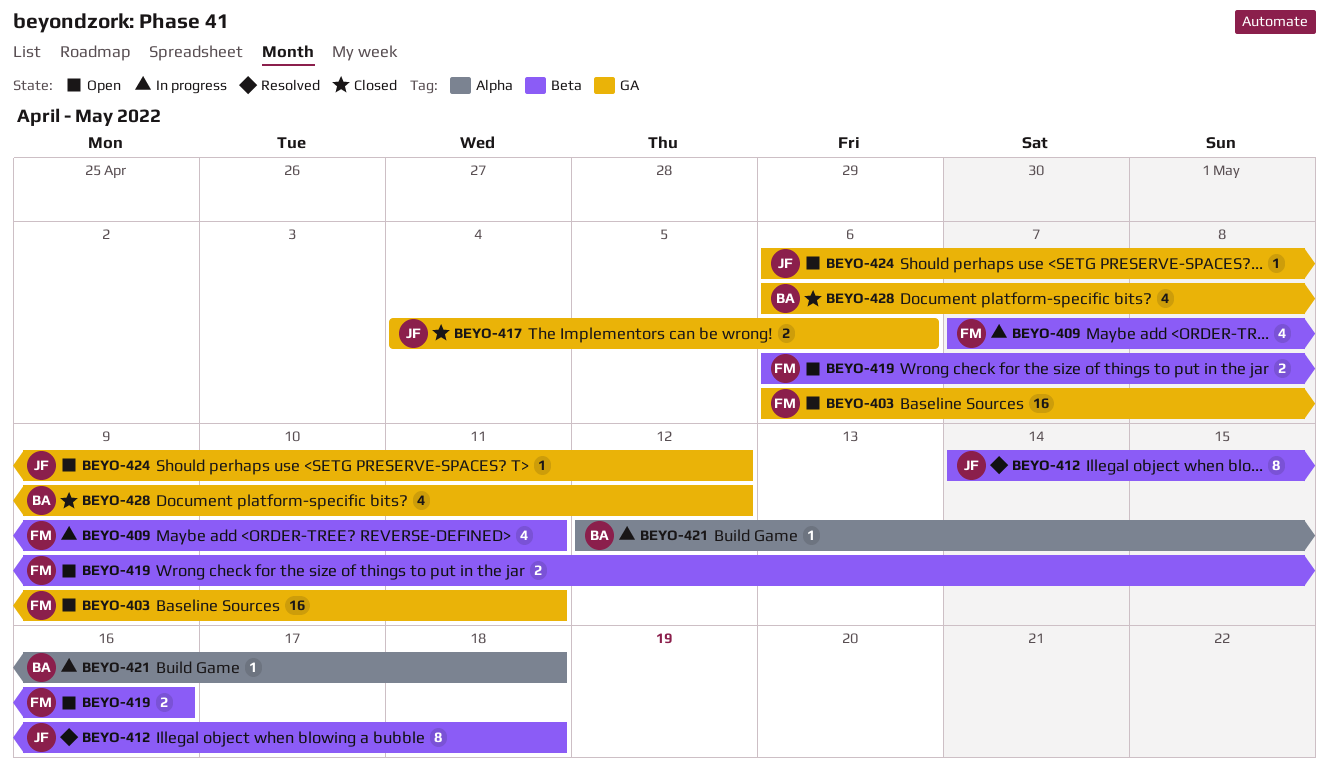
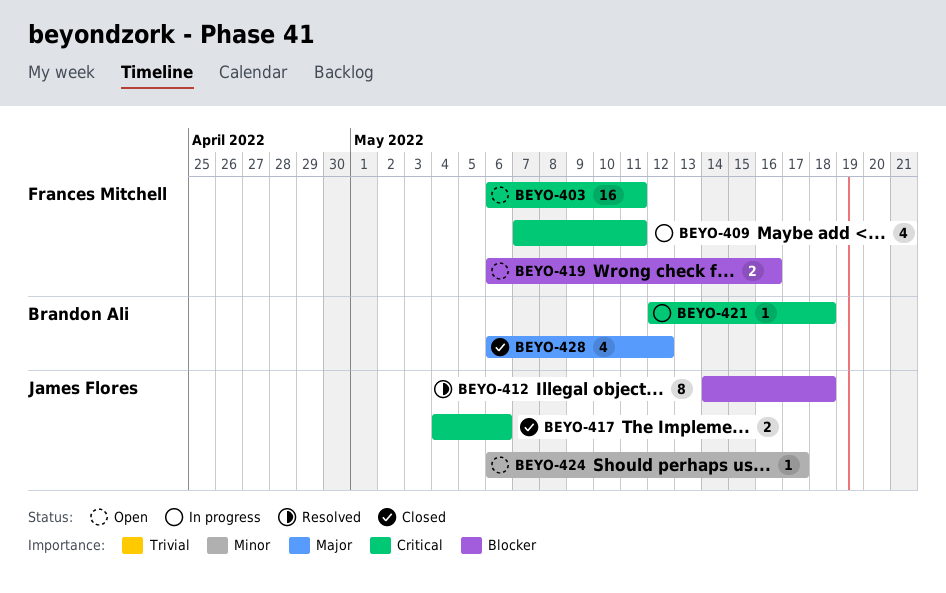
BEYO-424, due: May 12 -> May 17

